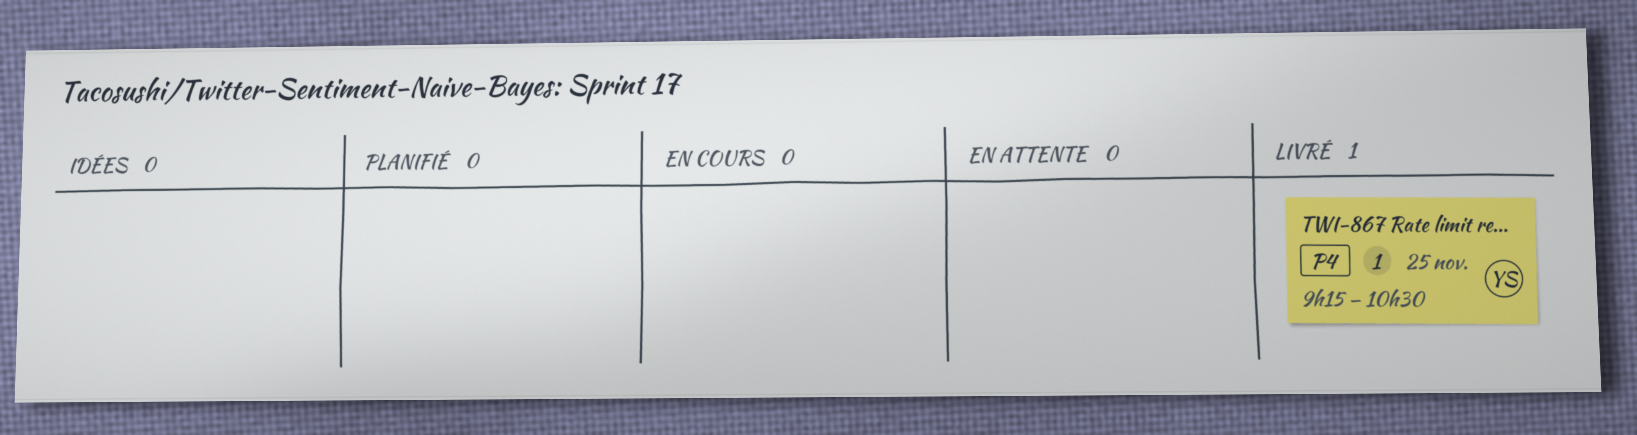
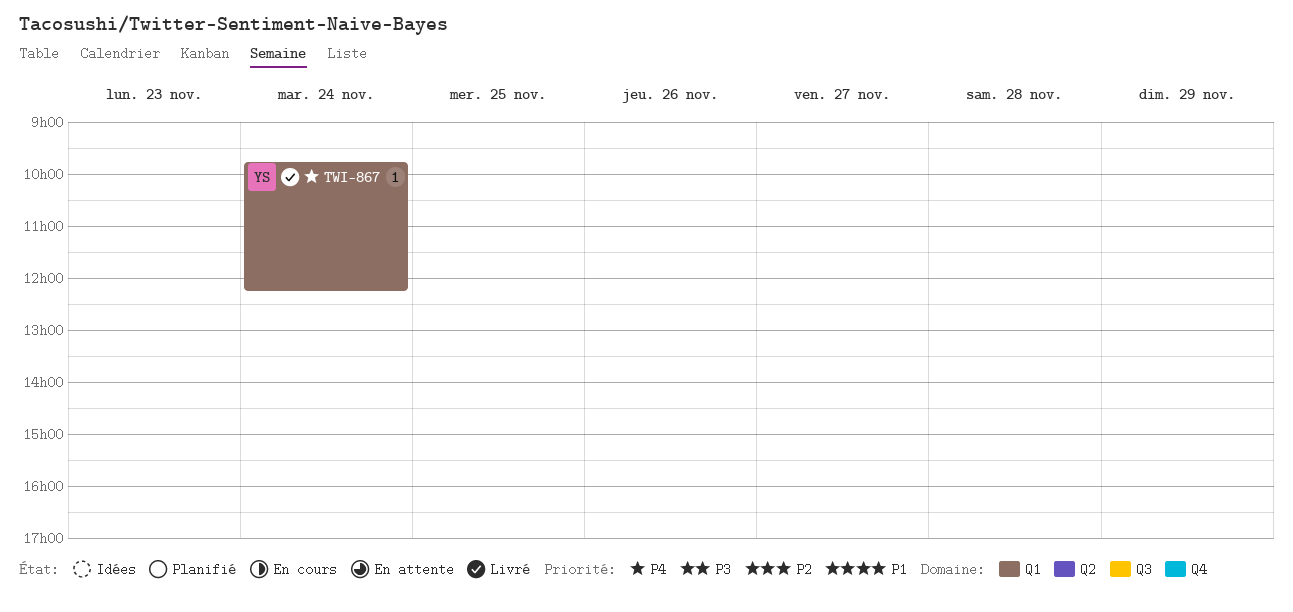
TWI-867, day: Nov 25 -> Nov 24
TWI-867, begins: 09:15 -> 09:45
TWI-867, ends: 10:30 -> 12:15

